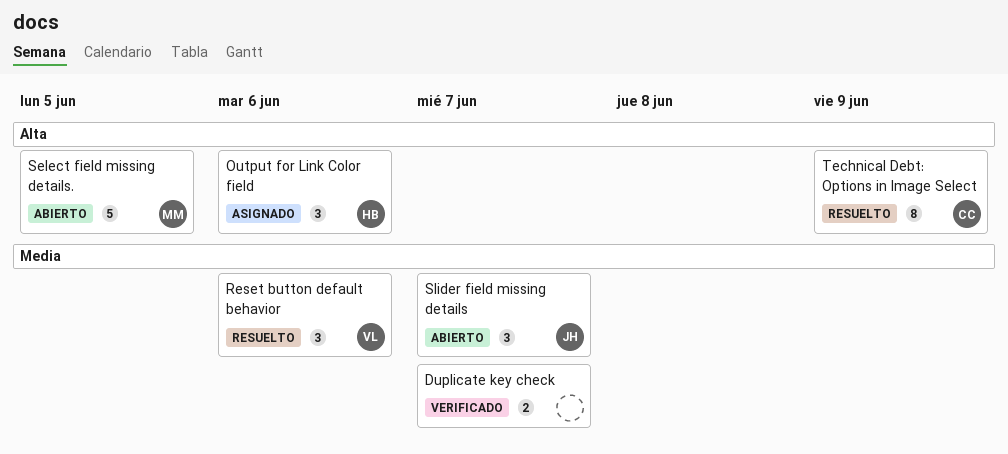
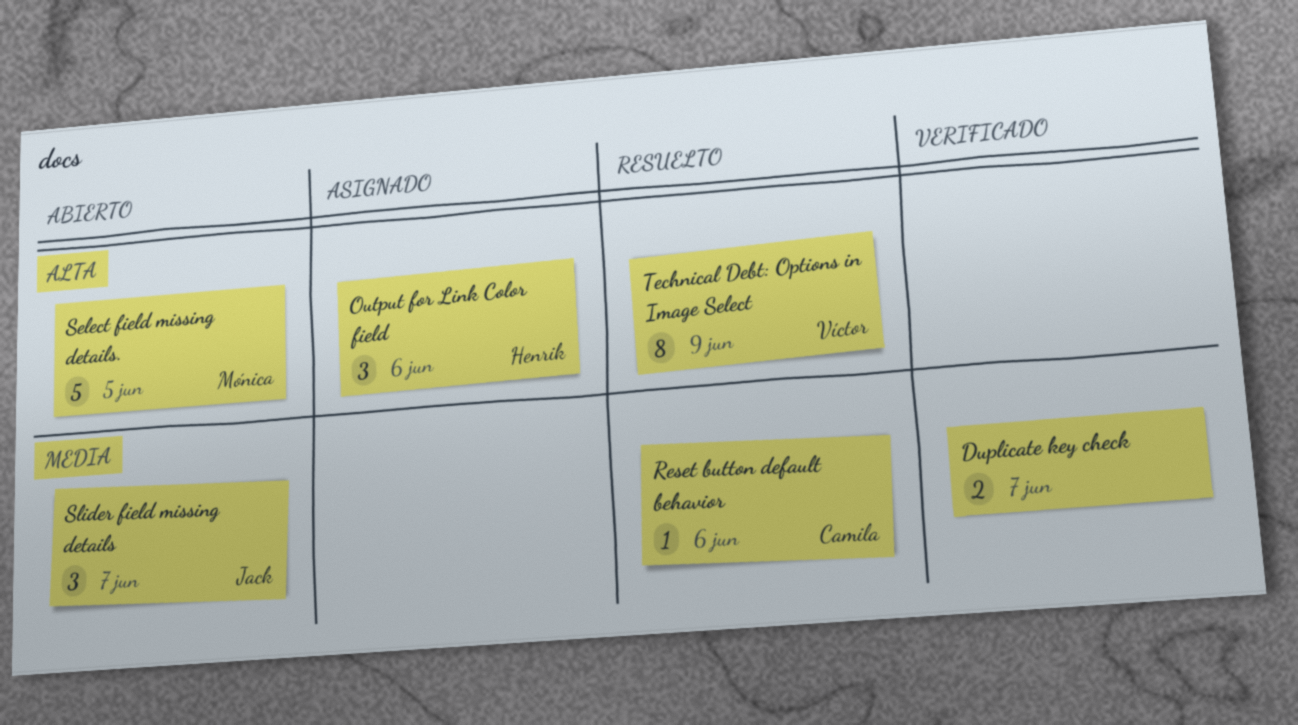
Reset button default behavior, owner: Víctor -> Camila
Reset button default behavior, estimate: 3 -> 1
Technical Debt: Options in Image Select, owner: Camila -> Víctor

